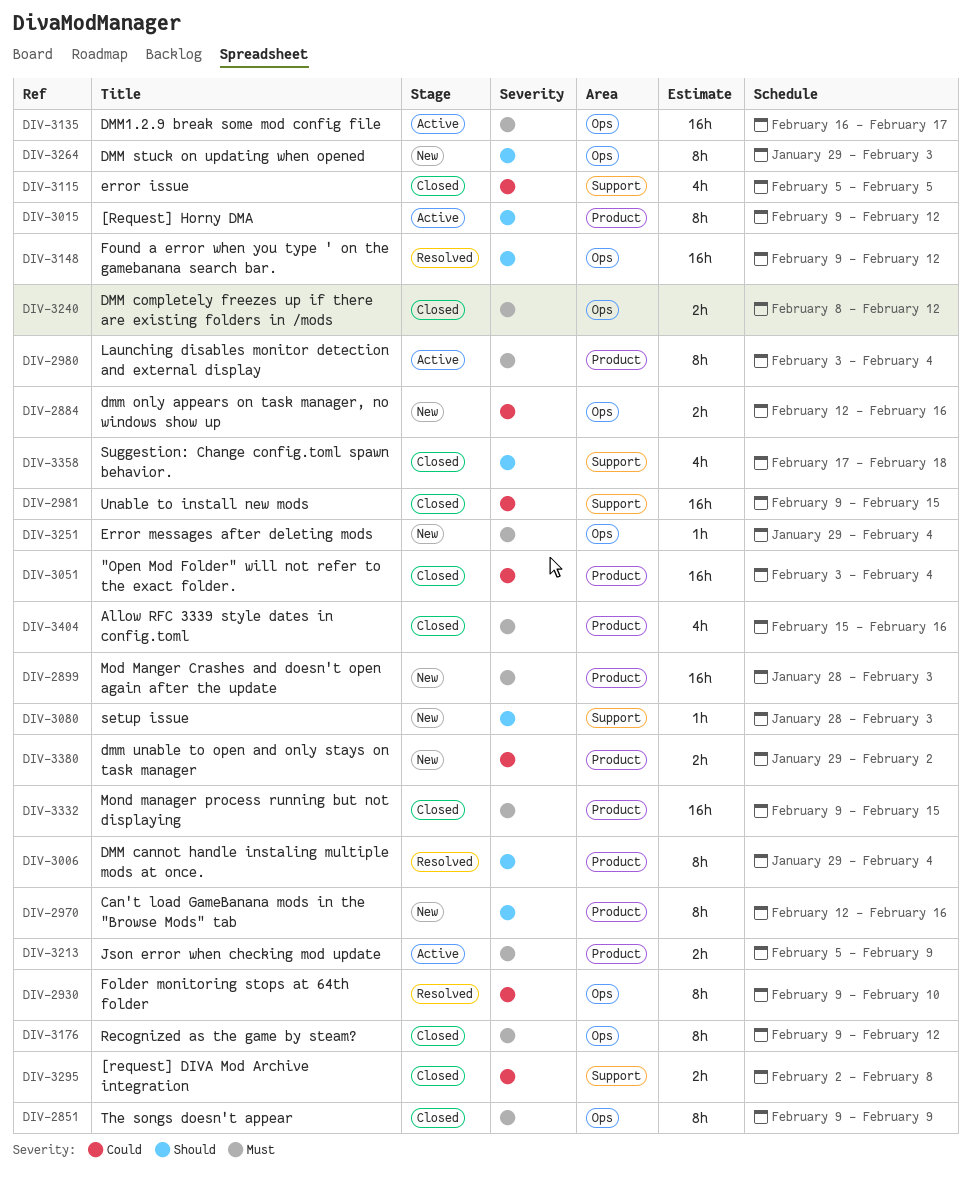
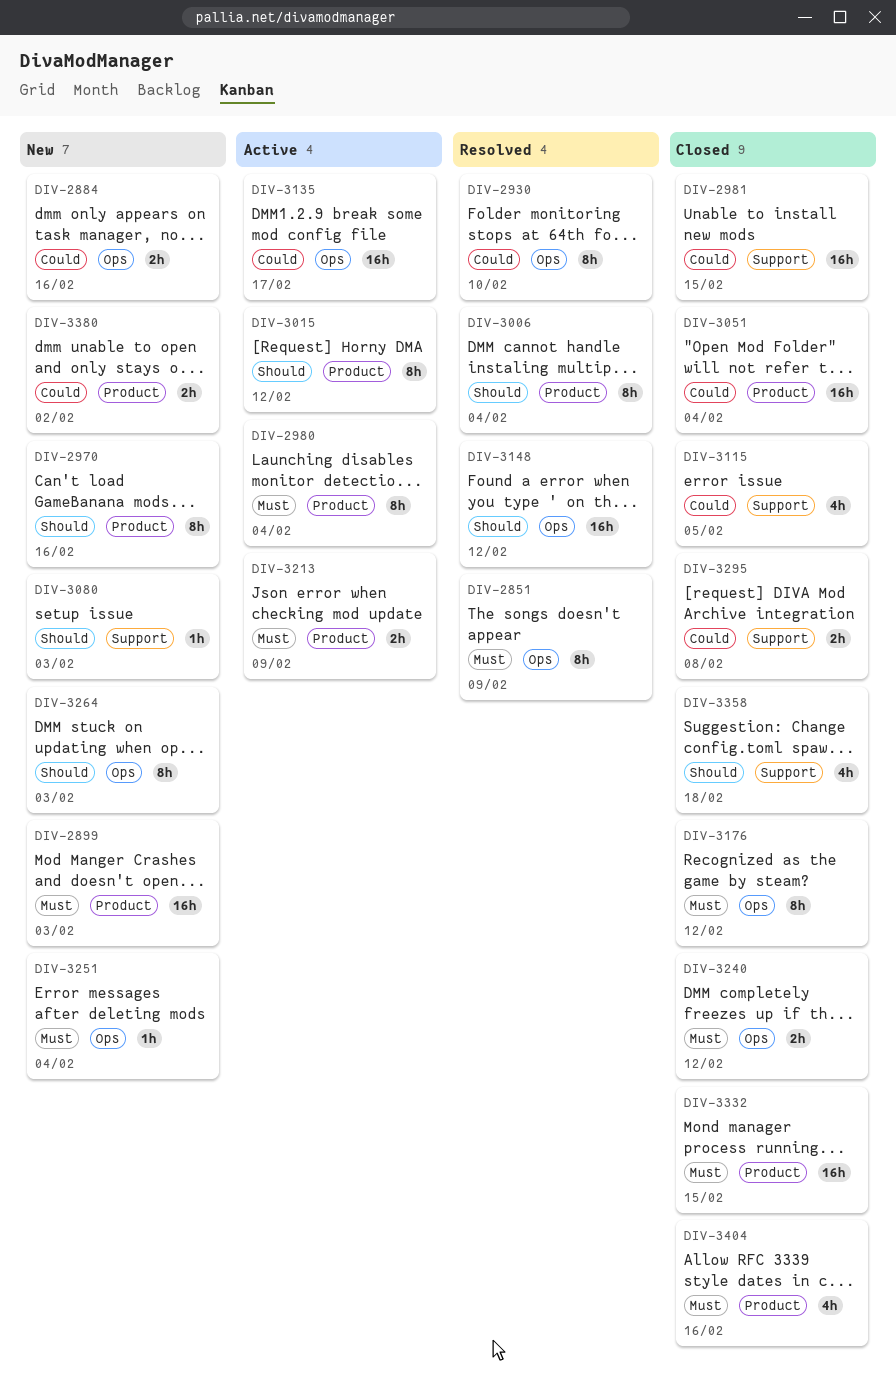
DIV-2851, status: Closed -> Resolved
DIV-3135, priority: Must -> Could

